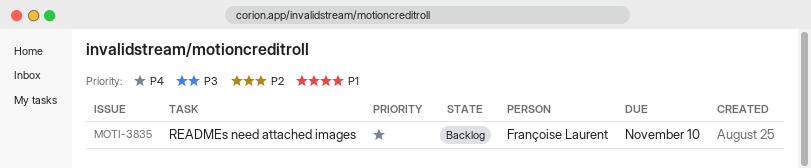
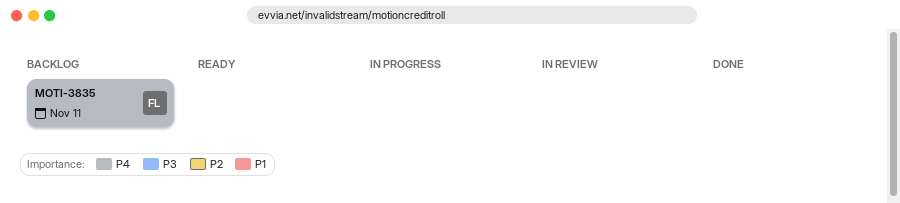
MOTI-3835, due: Nov 10 -> Nov 11

